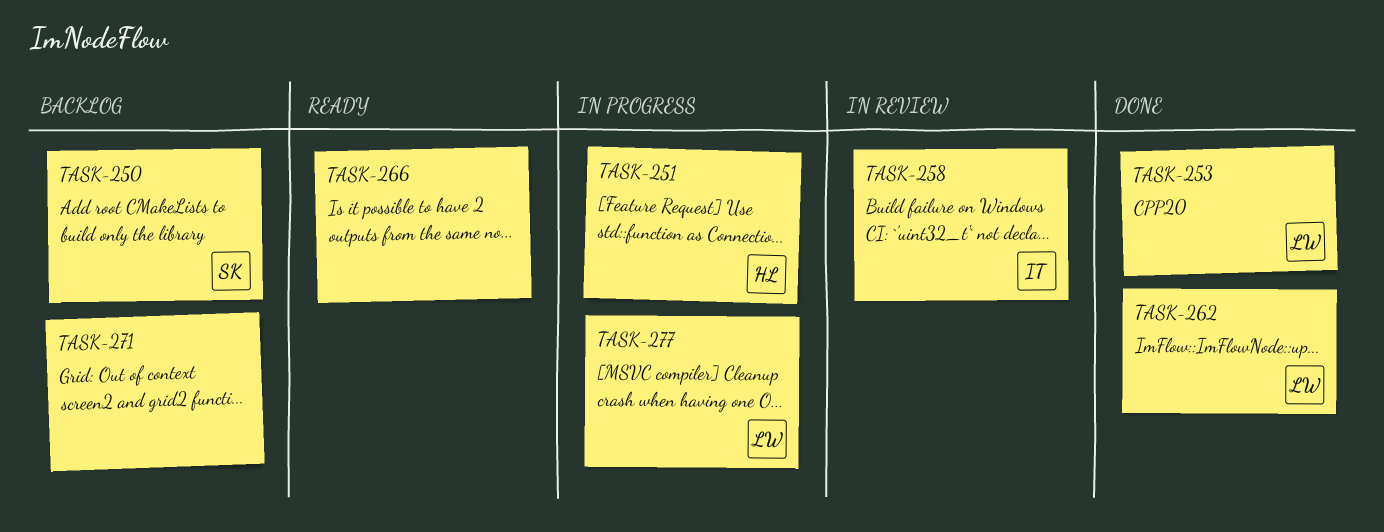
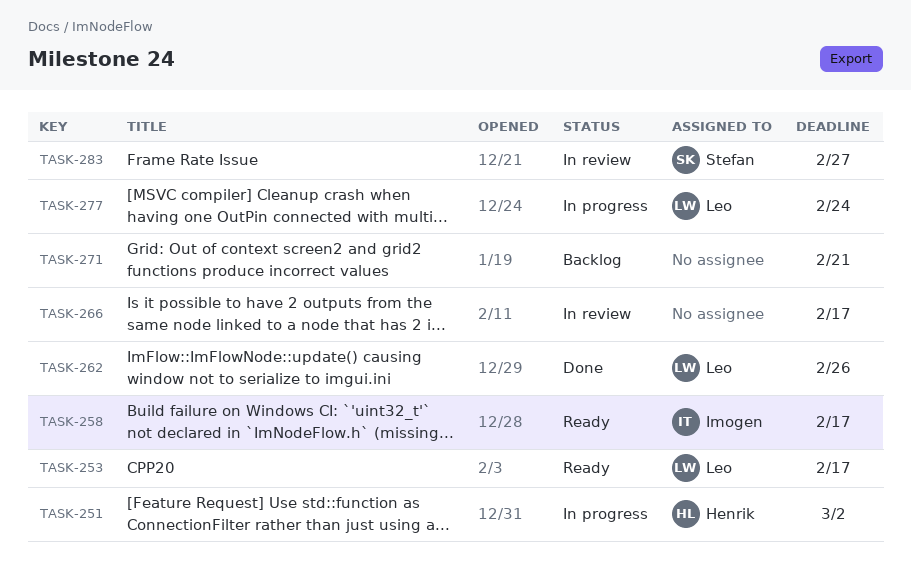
TASK-250: present -> none
TASK-253, status: Done -> Ready
TASK-258, status: In review -> Ready
TASK-266, status: Ready -> In review
TASK-283: none -> present

